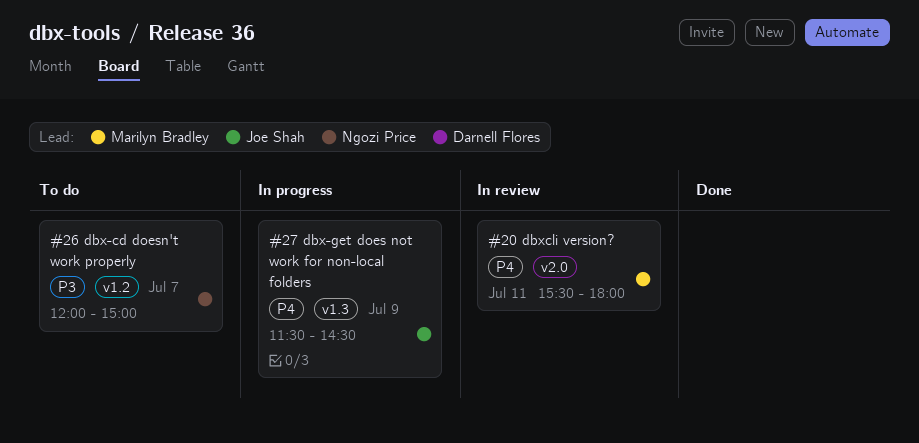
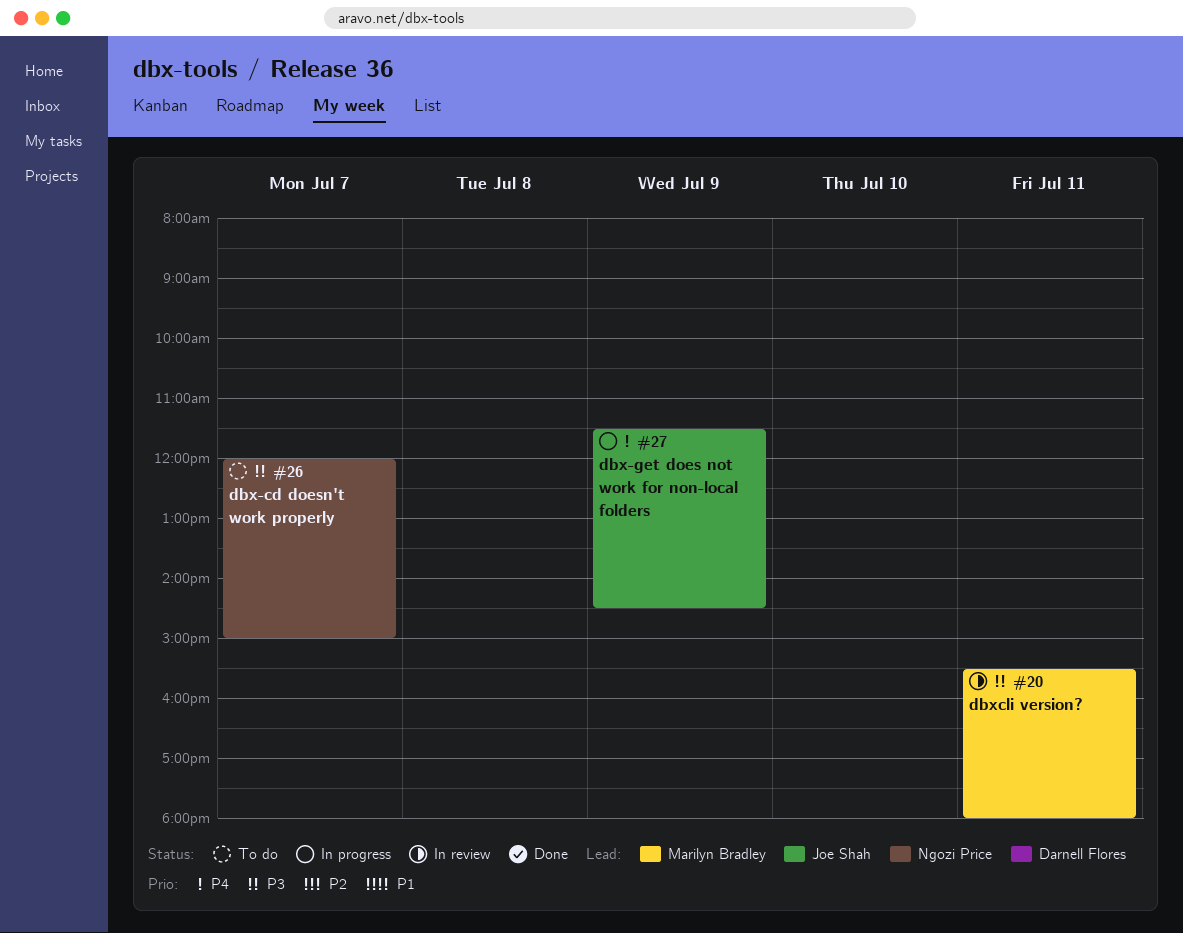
#20, priority: P4 -> P3

